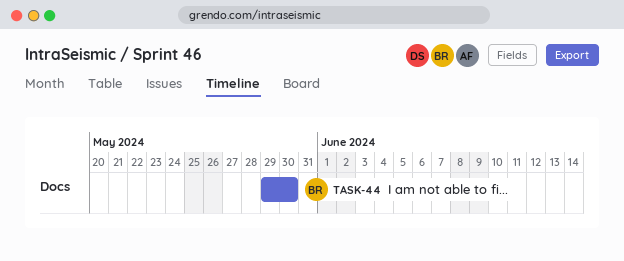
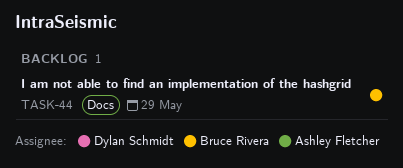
TASK-44, due: May 30 -> May 29

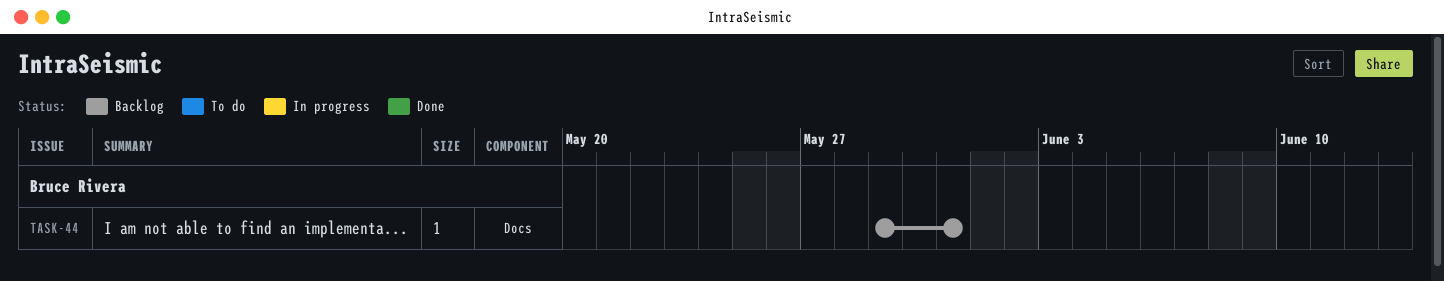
TASK-44, due: May 29 -> May 31

